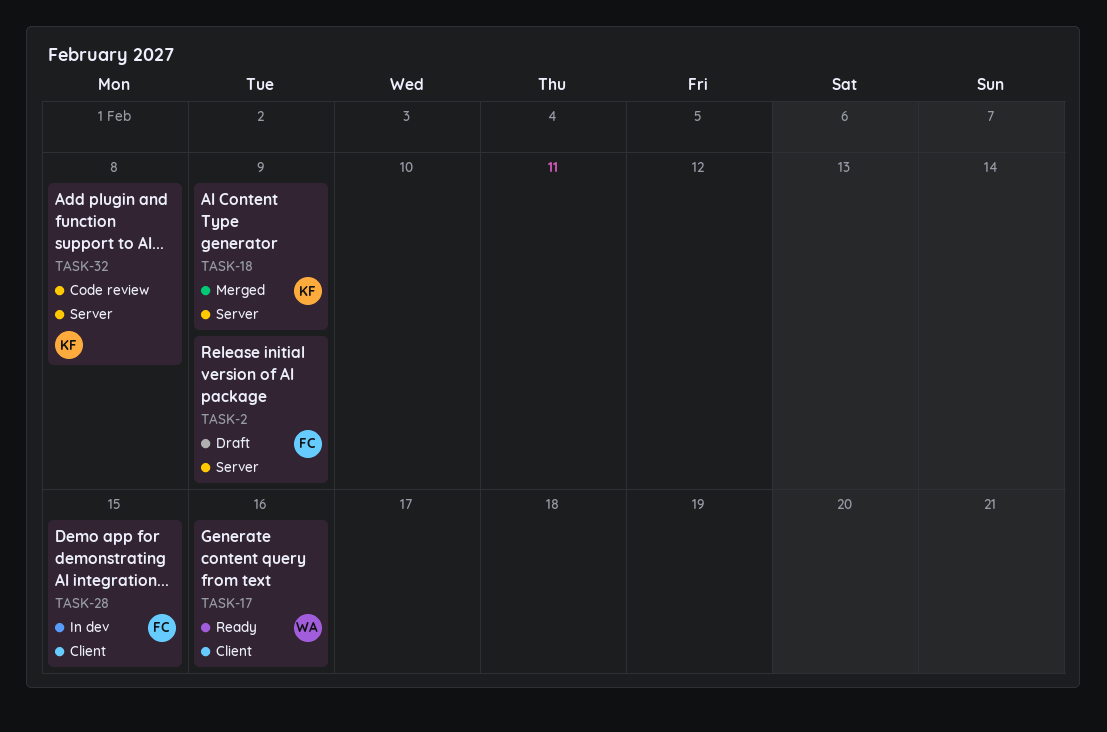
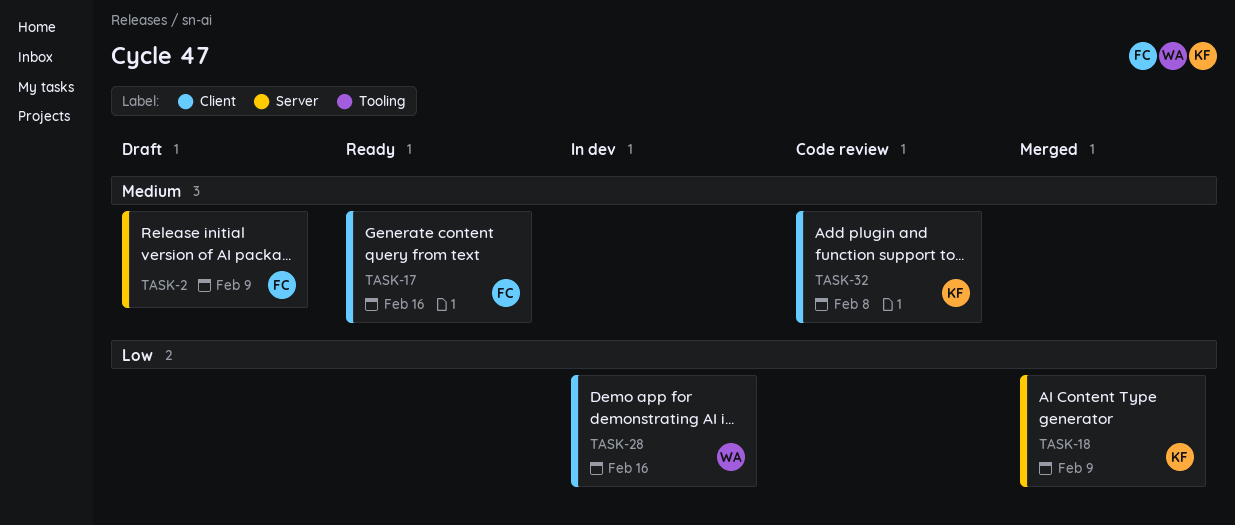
TASK-17, owner: WA -> FC
TASK-28, owner: FC -> WA
TASK-28, due: Feb 15 -> Feb 16
TASK-32, label: Server -> Client

